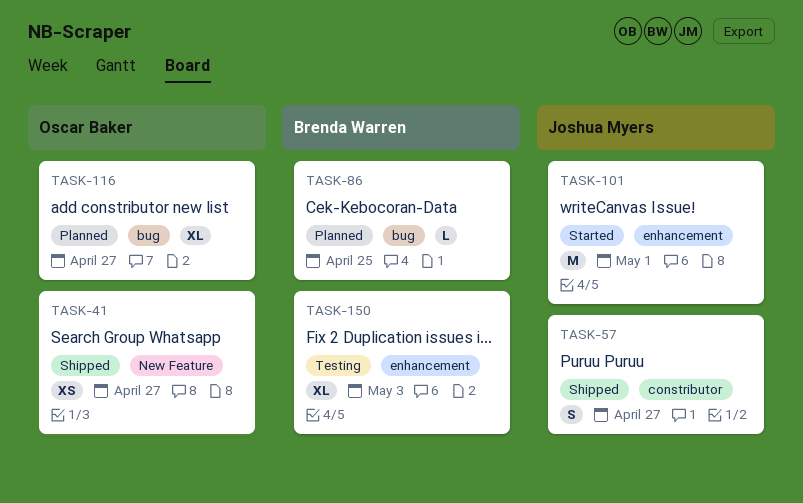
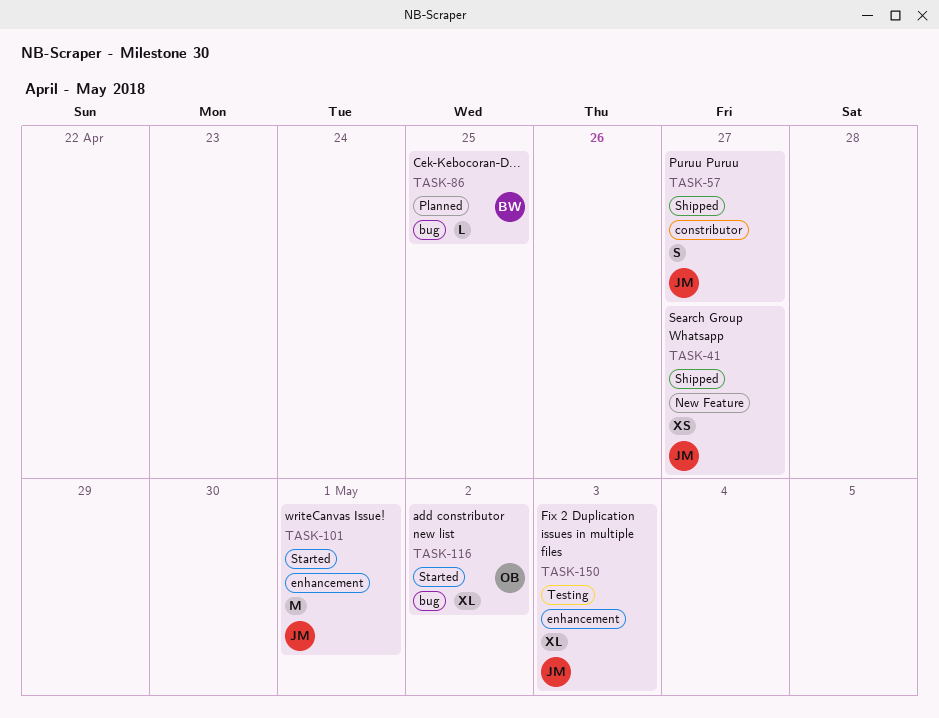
TASK-41, owner: Oscar Baker -> Joshua Myers
TASK-116, status: Planned -> Started
TASK-116, due: Apr 27 -> May 2
TASK-150, owner: Brenda Warren -> Joshua Myers

